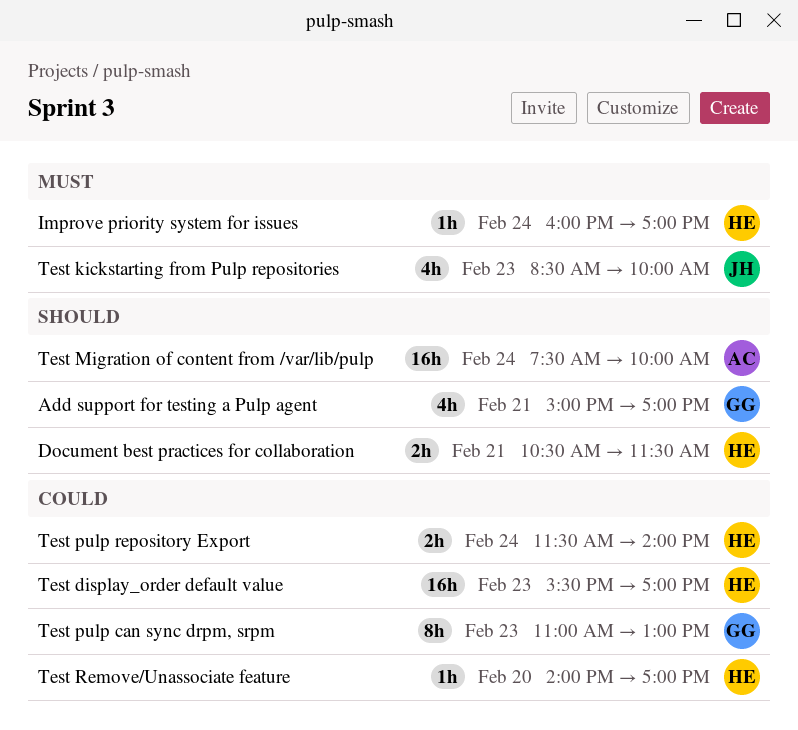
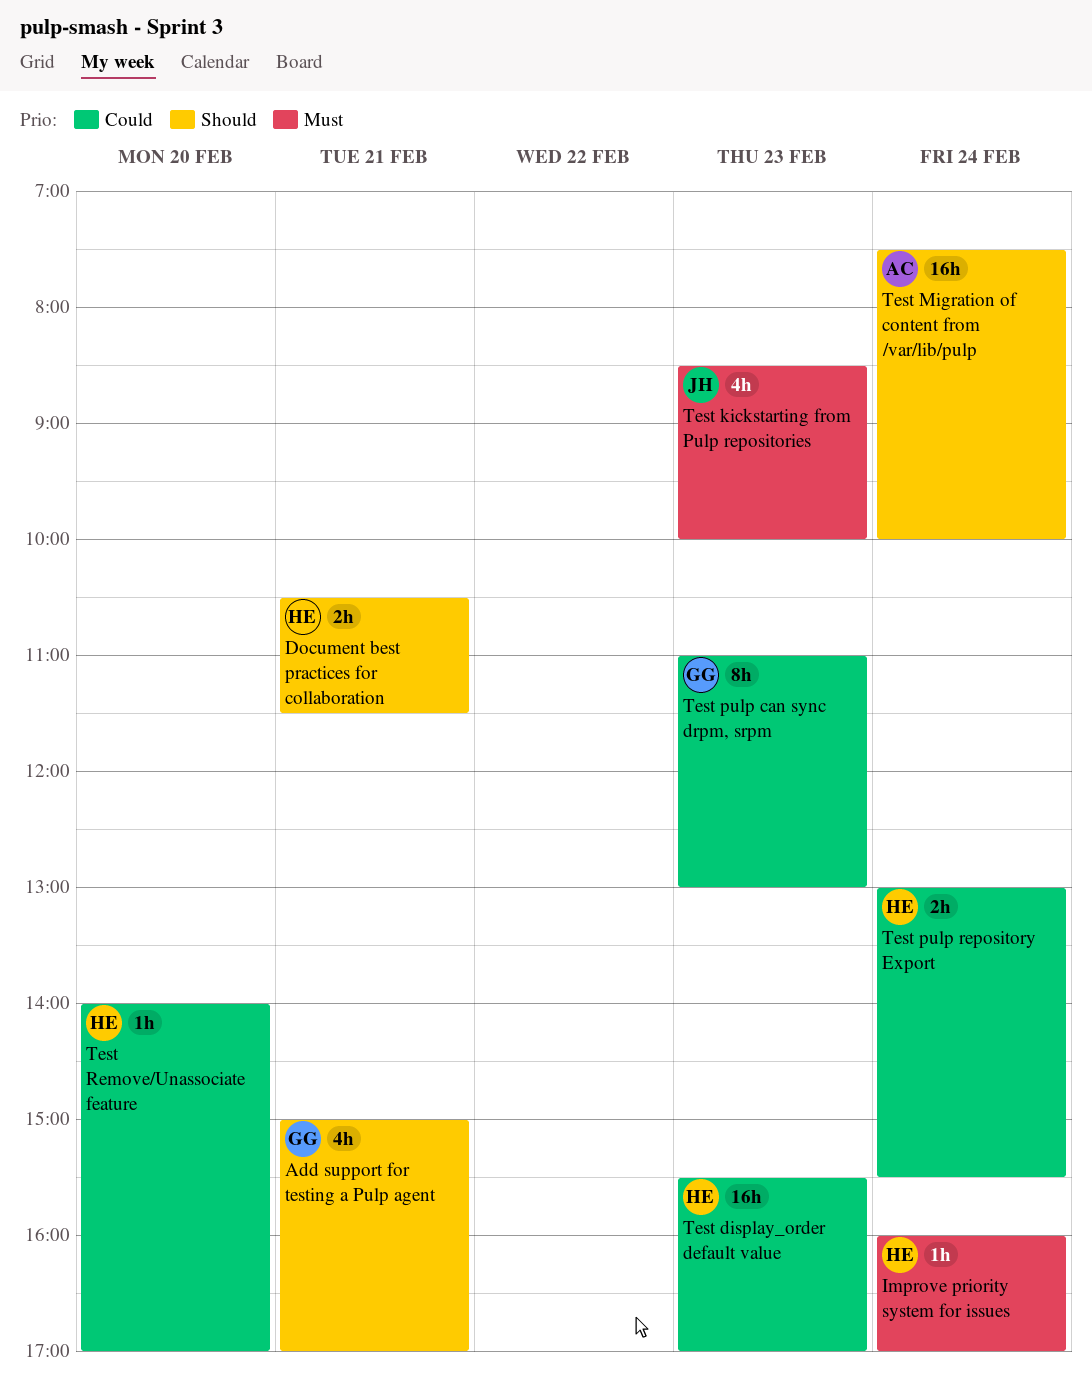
Test pulp repository Export, begins: 11:30 -> 13:00
Test pulp repository Export, ends: 14:00 -> 15:30

